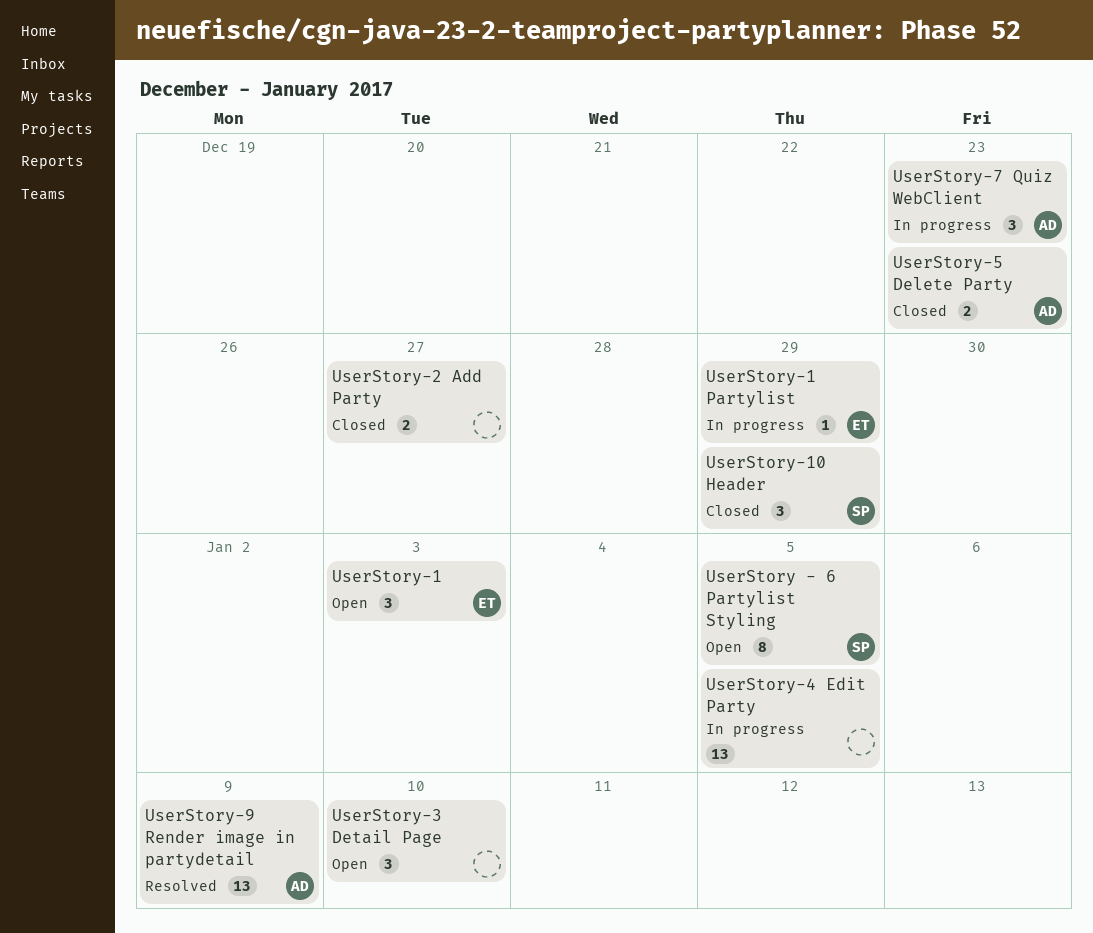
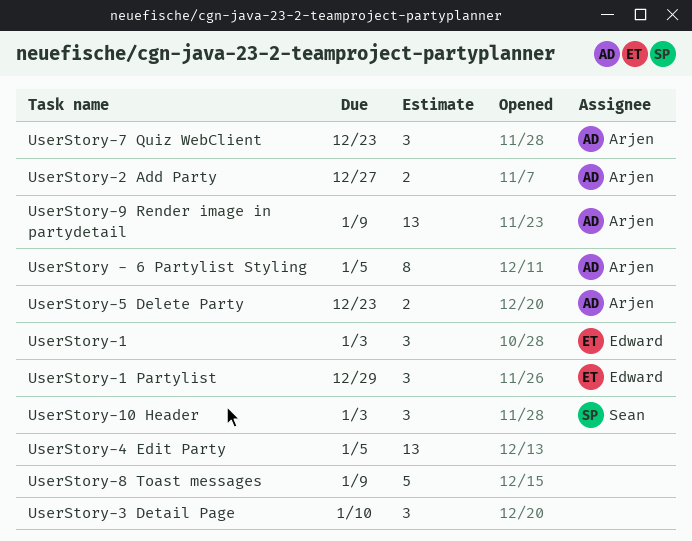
UserStory - 6 Partylist Styling, owner: Sean -> Arjen
UserStory-1 Partylist, estimate: 1 -> 3
UserStory-10 Header, due: Dec 29 -> Jan 3
UserStory-2 Add Party, owner: none -> Arjen
UserStory-8 Toast messages: none -> present

